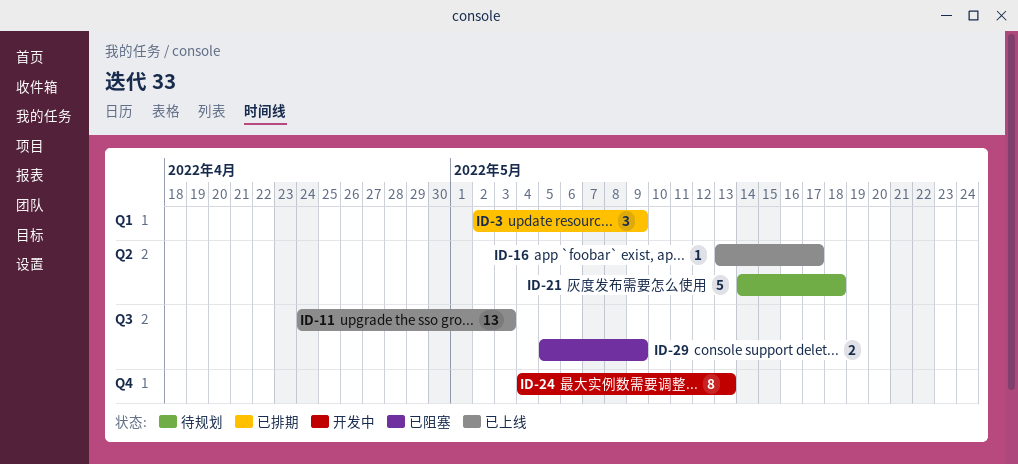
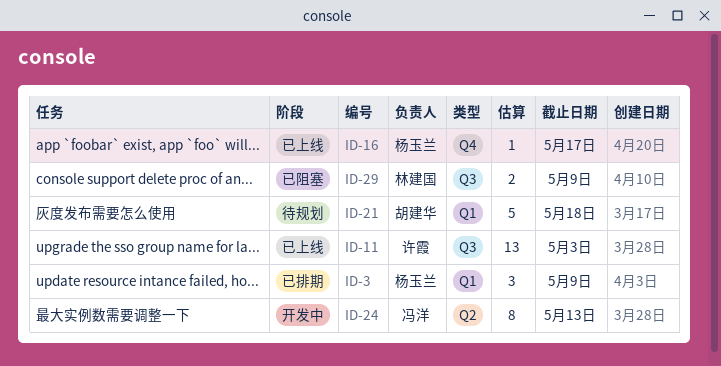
ID-16, label: Q2 -> Q4
ID-21, label: Q2 -> Q1
ID-24, label: Q4 -> Q2

